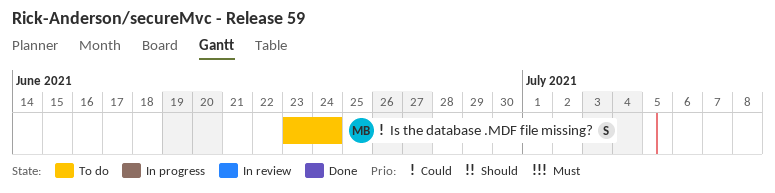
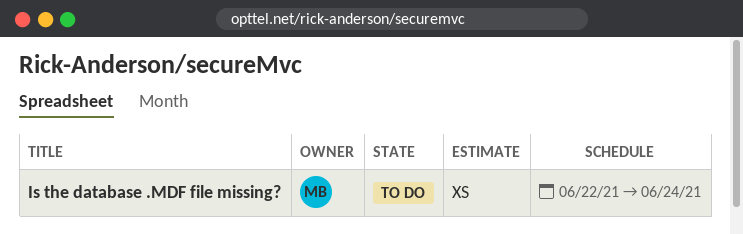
Is the database .MDF file missing?, estimate: S -> XS
Is the database .MDF file missing?, start: Jun 23 -> Jun 22

